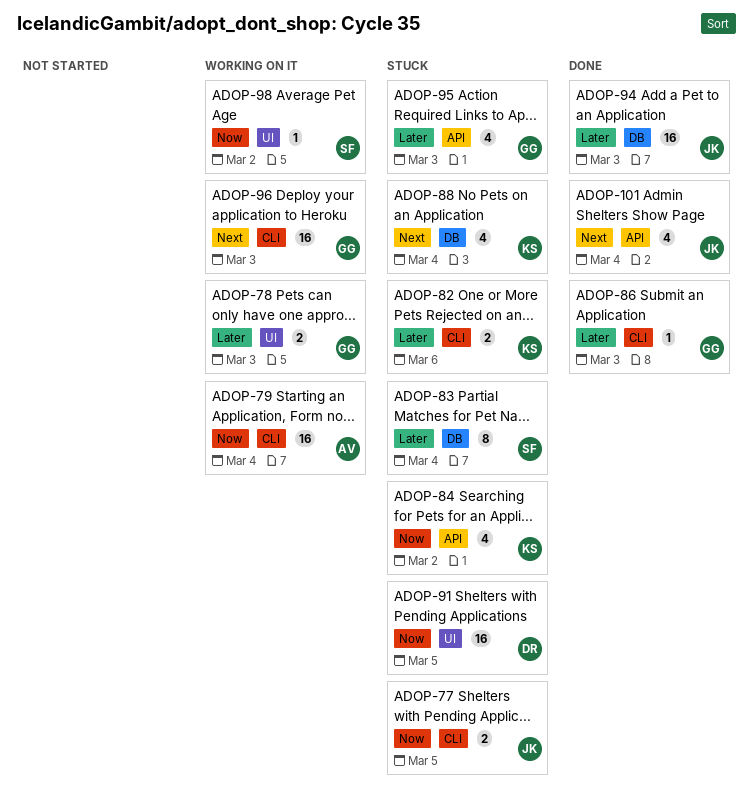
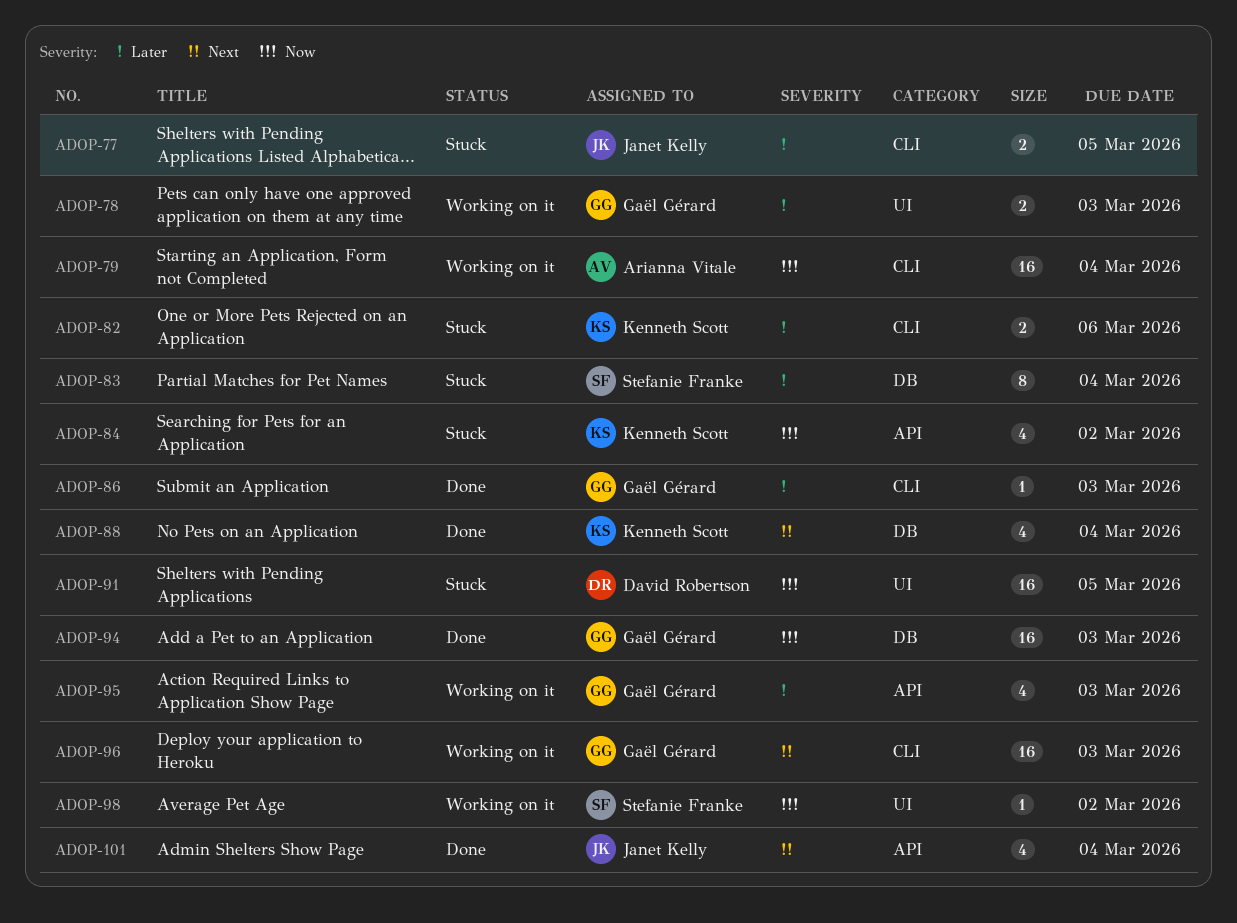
ADOP-77, priority: Now -> Later
ADOP-88, status: Stuck -> Done
ADOP-94, owner: Janet Kelly -> Gaël Gérard
ADOP-94, priority: Later -> Now
ADOP-95, status: Stuck -> Working on it

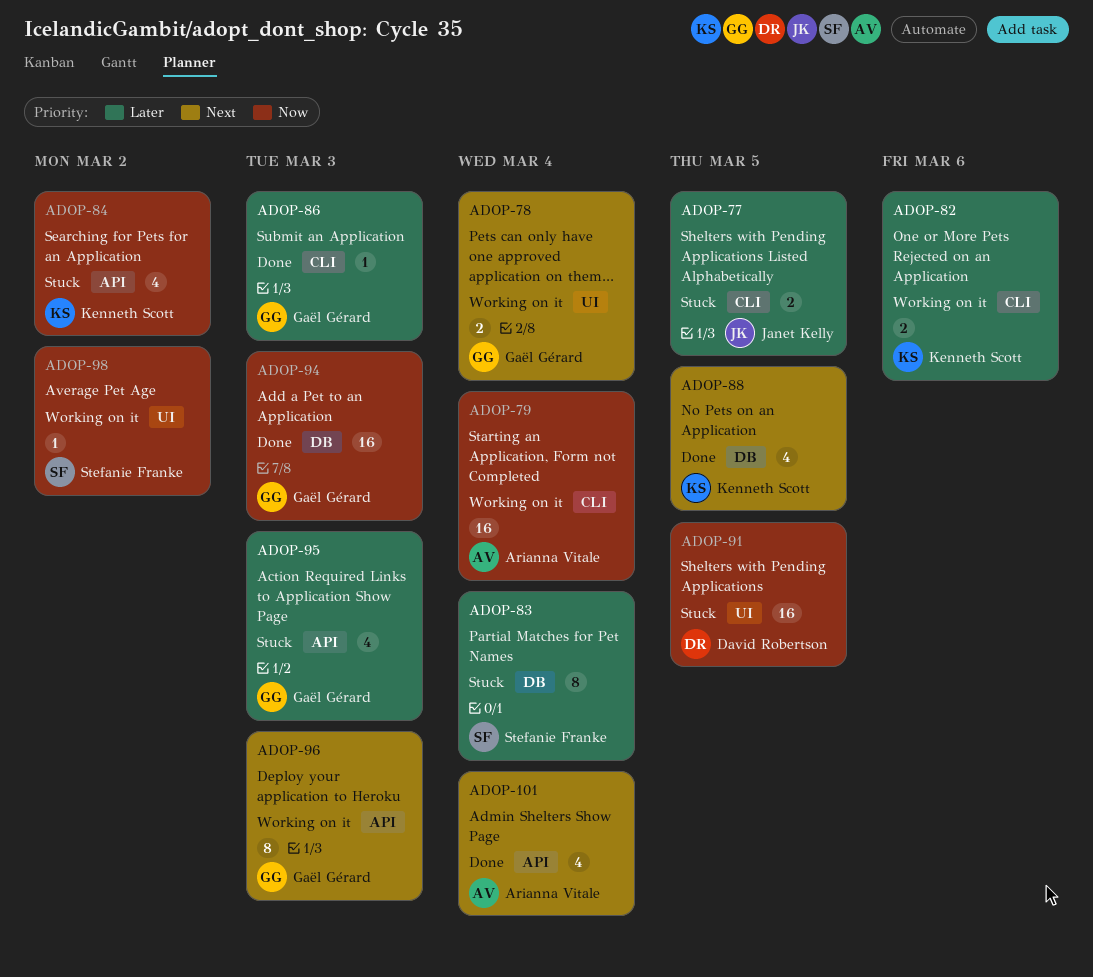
ADOP-78, priority: Later -> Next
ADOP-78, due: Mar 3 -> Mar 4
ADOP-82, status: Stuck -> Working on it
ADOP-88, due: Mar 4 -> Mar 5
ADOP-95, status: Working on it -> Stuck
ADOP-96, label: CLI -> API
ADOP-96, estimate: 16 -> 8
ADOP-101, owner: Janet Kelly -> Arianna Vitale

